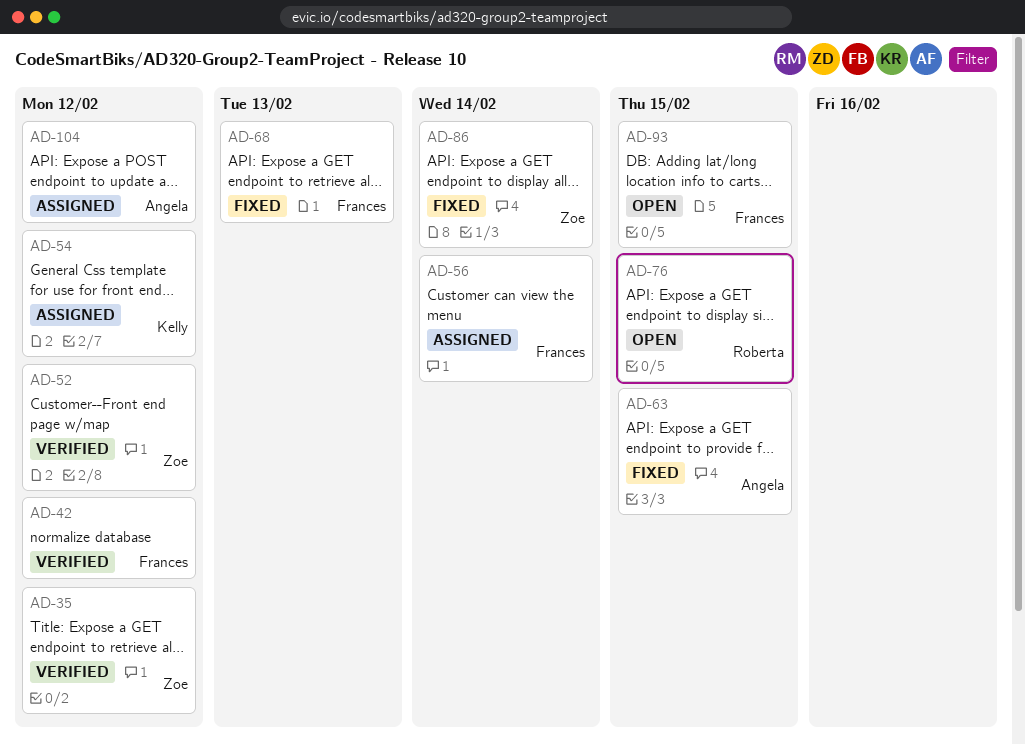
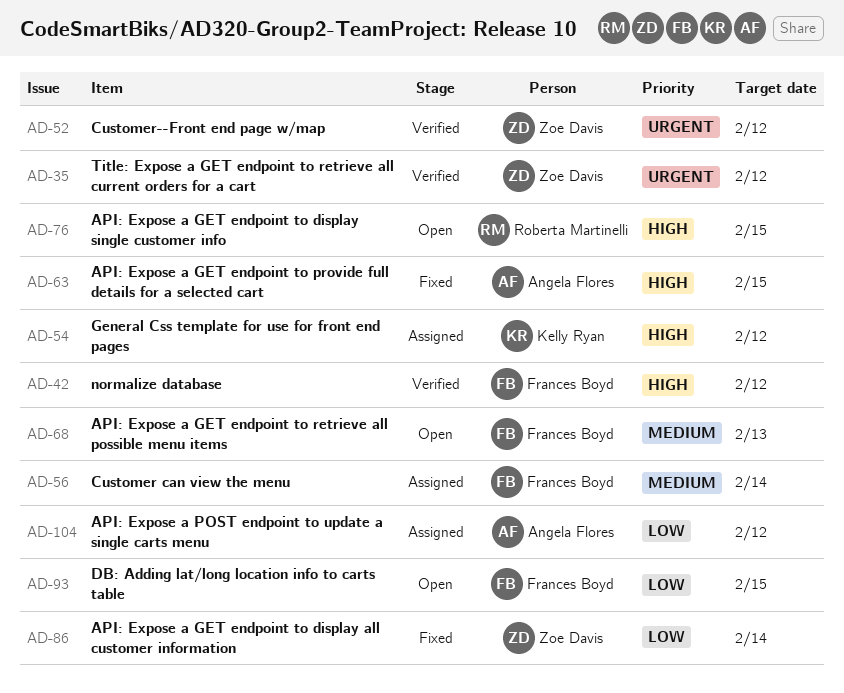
AD-68, status: Fixed -> Open

